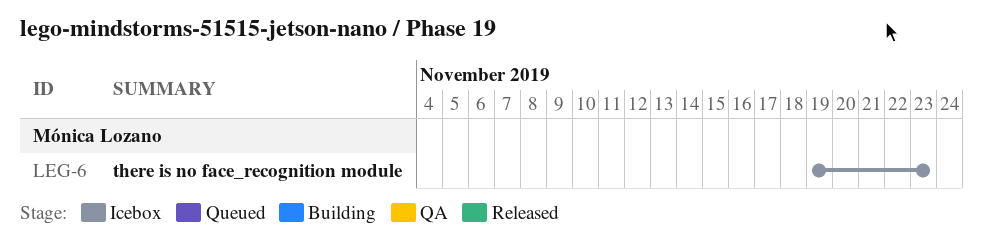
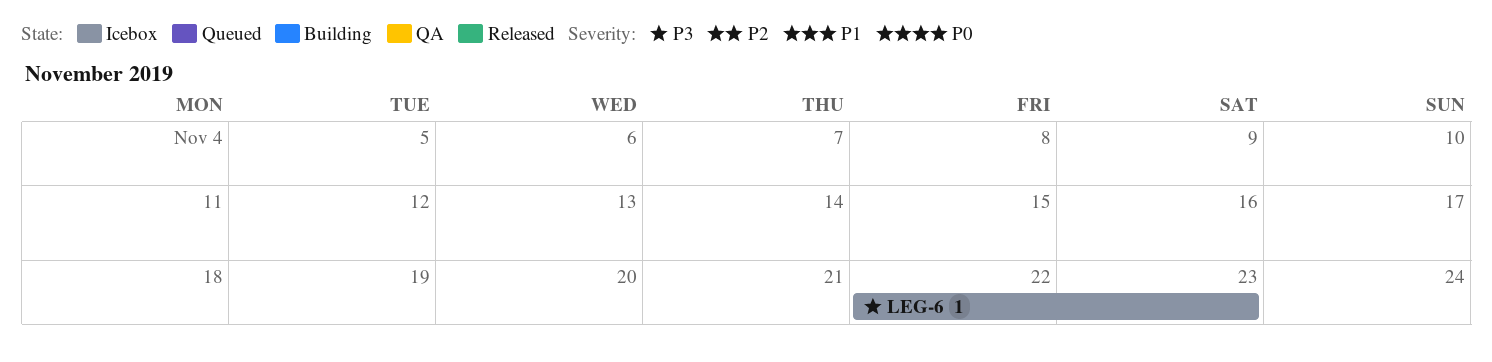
LEG-6, start: Nov 19 -> Nov 22

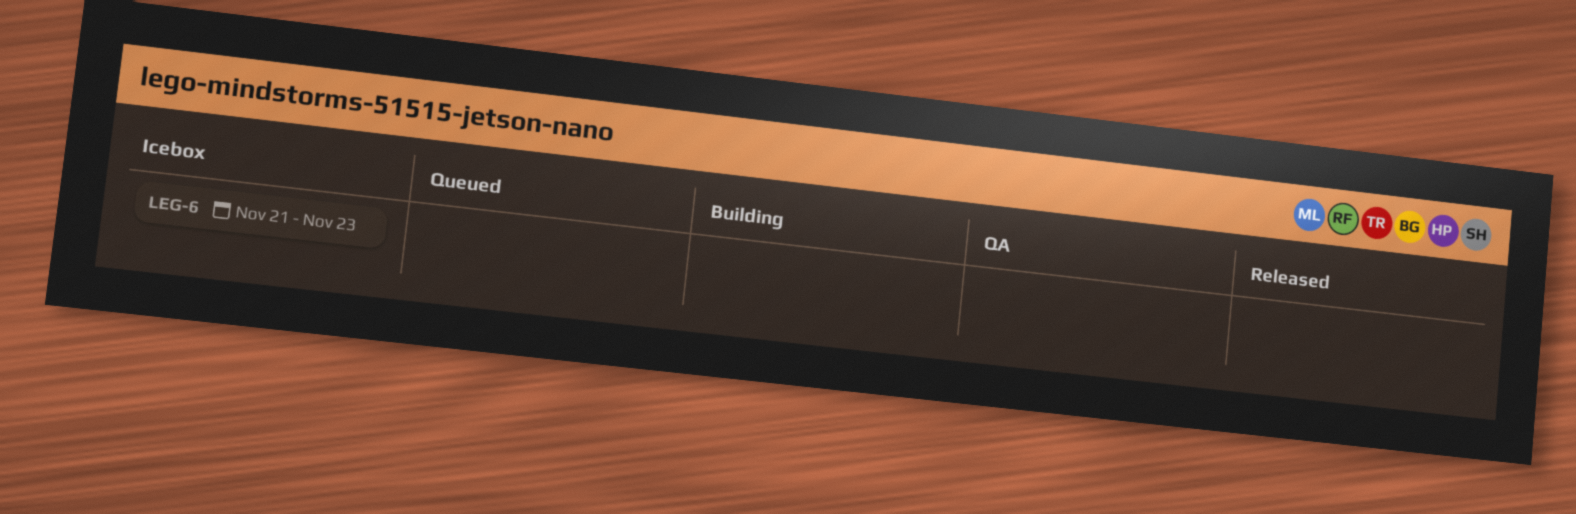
LEG-6, start: Nov 22 -> Nov 21

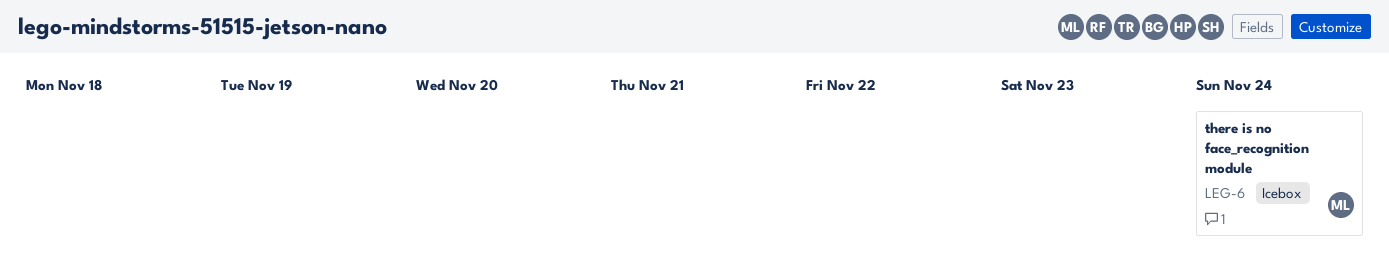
LEG-6, due: Nov 23 -> Nov 24

